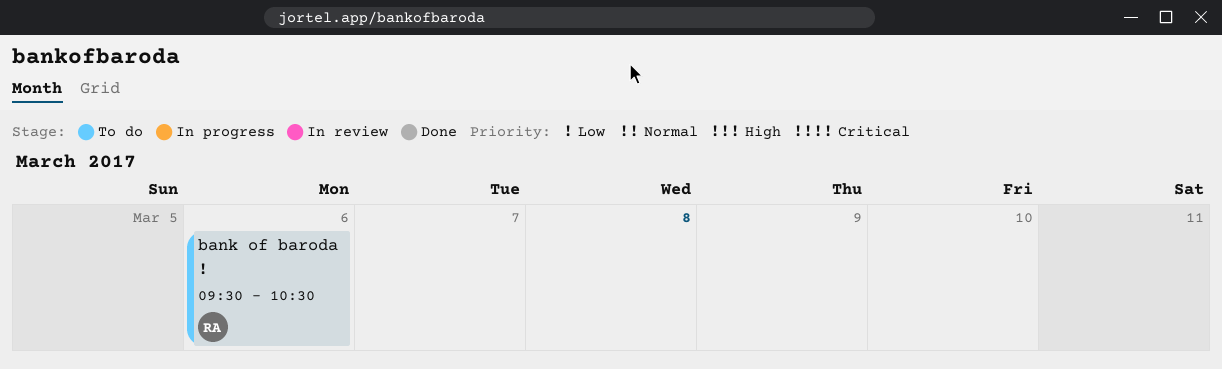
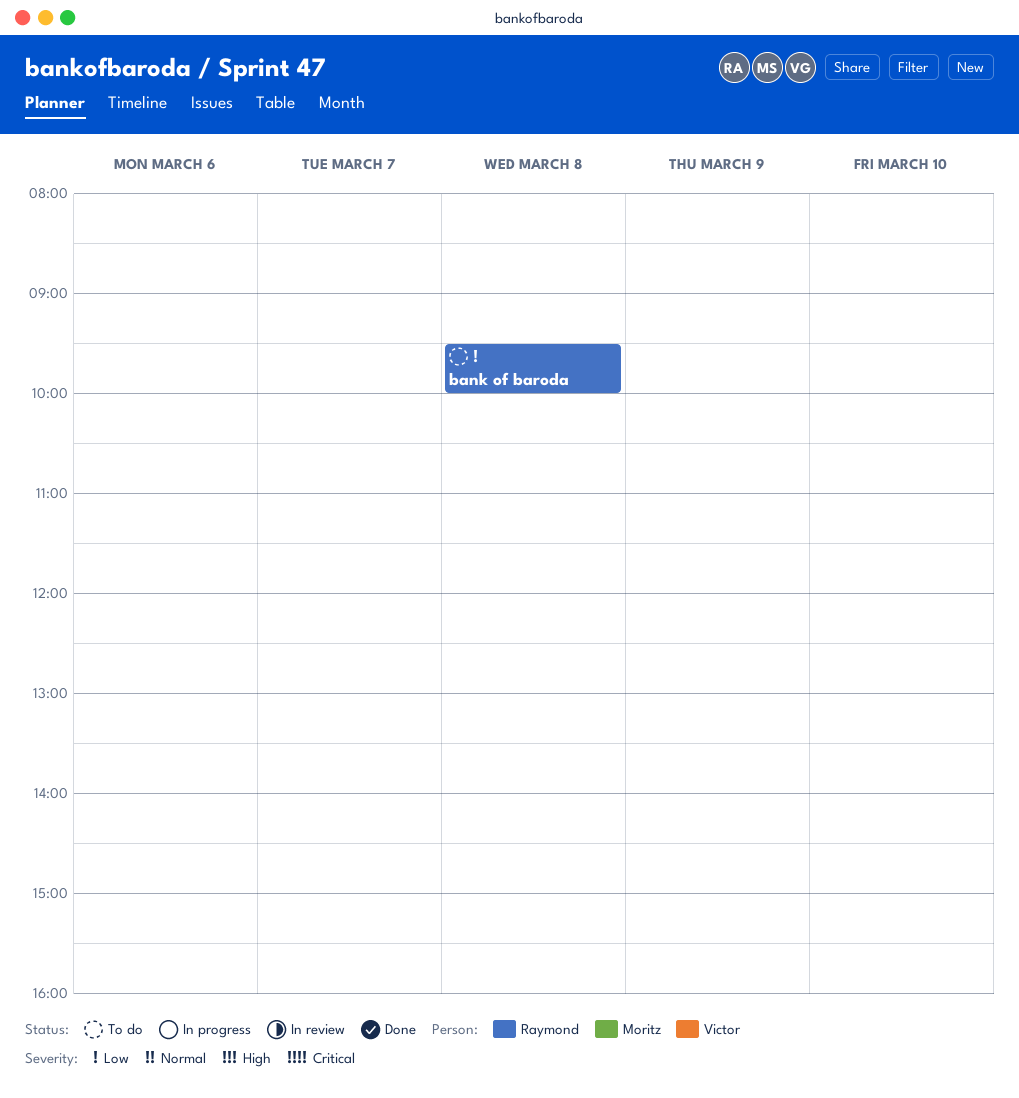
bank of baroda, day: Mar 6 -> Mar 8
bank of baroda, ends: 10:30 -> 10:00

